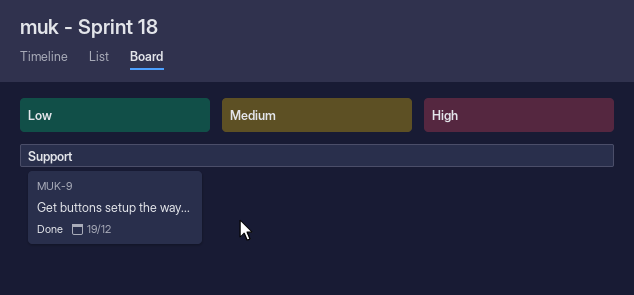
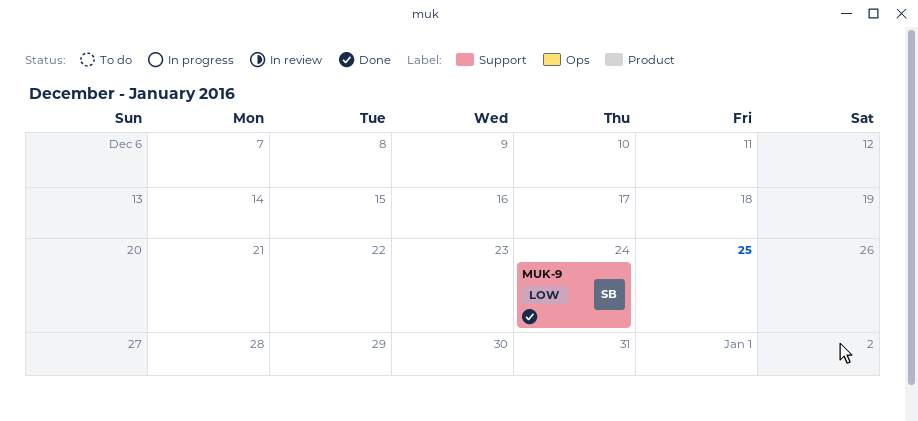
MUK-9, due: Dec 19 -> Dec 24

